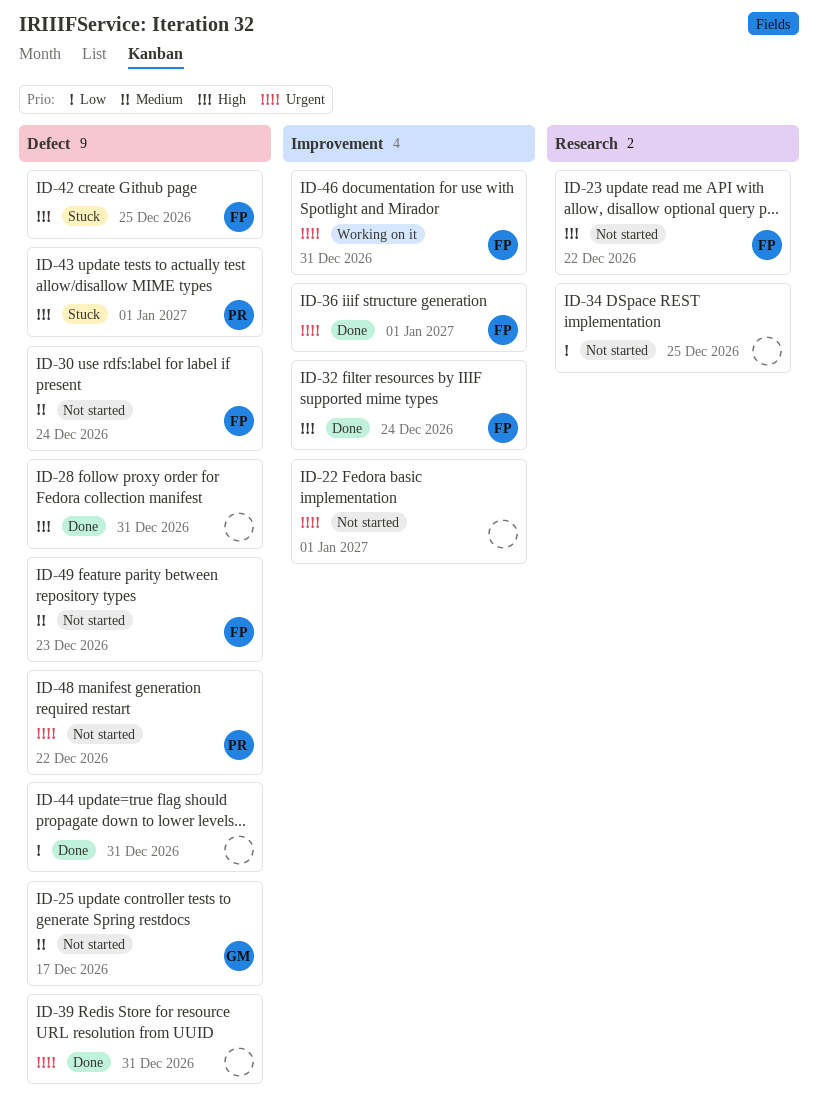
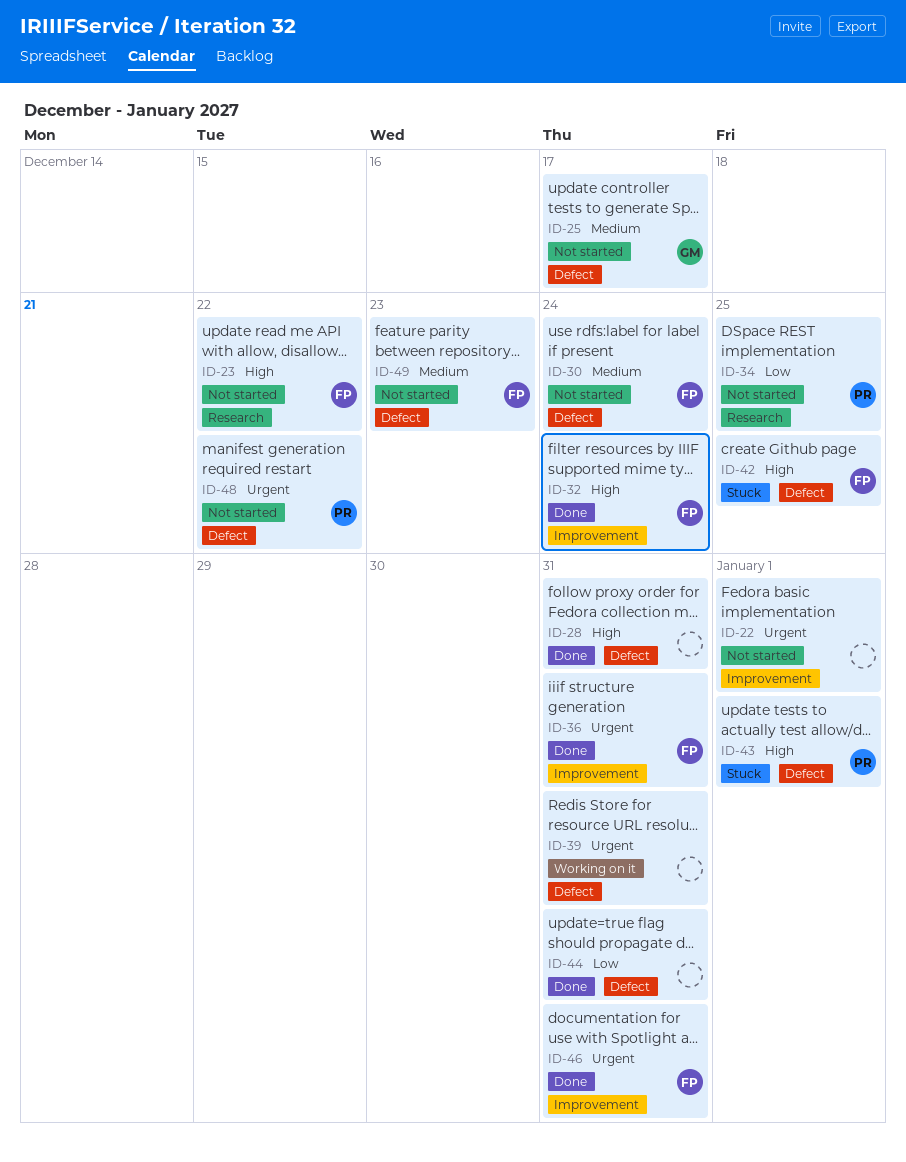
ID-34, owner: none -> PR
ID-36, due: Jan 1 -> Dec 31
ID-39, status: Done -> Working on it
ID-46, status: Working on it -> Done

